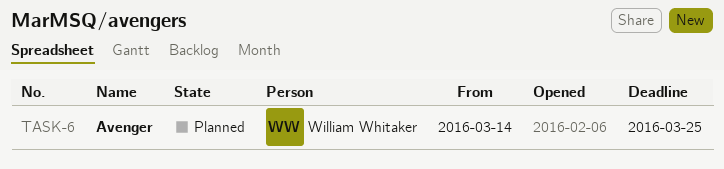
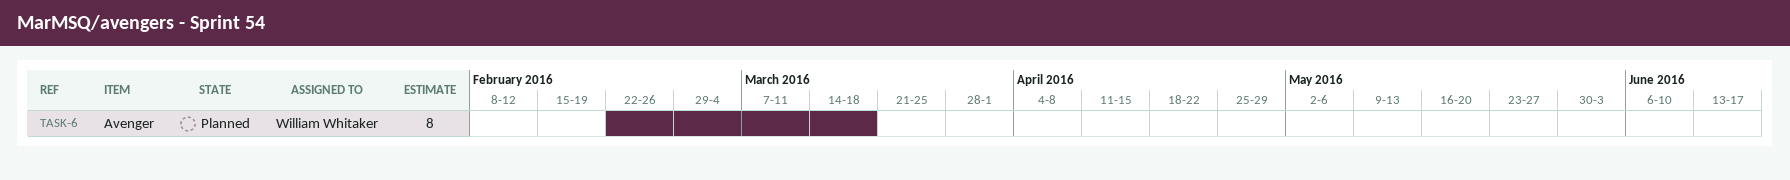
TASK-6, start: Mar 14 -> Feb 22
TASK-6, due: Mar 25 -> Mar 18

